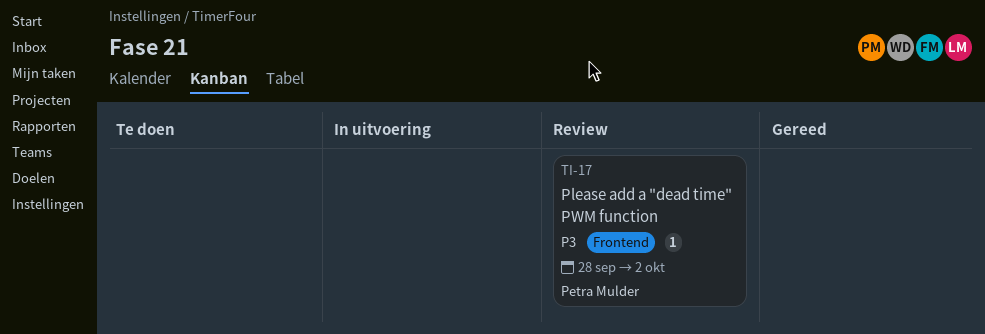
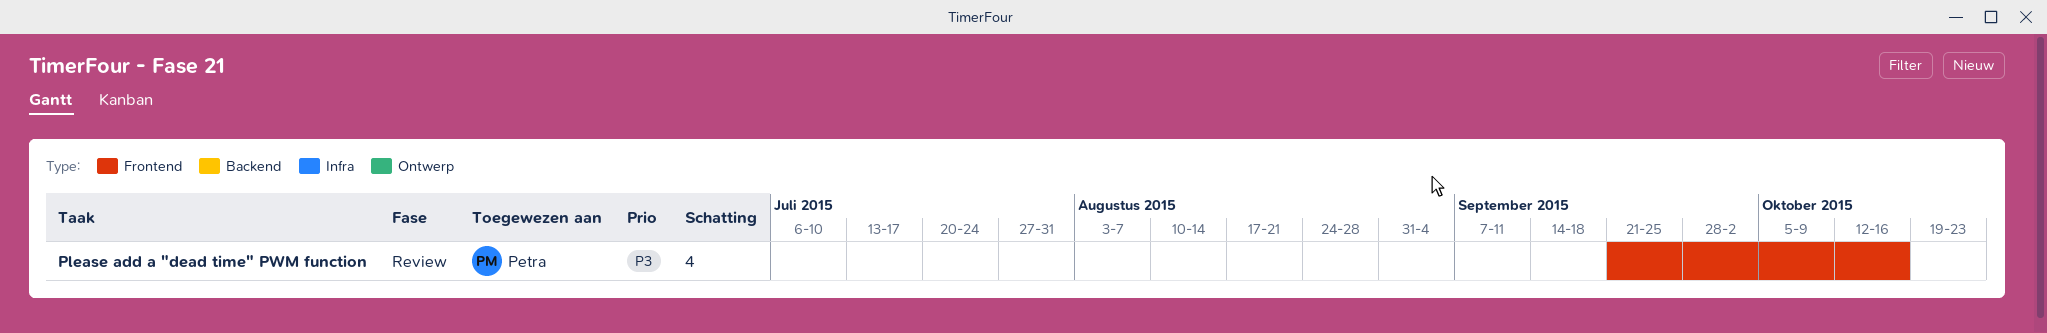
Please add a "dead time" PWM function, estimate: 1 -> 4
Please add a "dead time" PWM function, start: Sep 28 -> Sep 21
Please add a "dead time" PWM function, due: Oct 2 -> Oct 16

